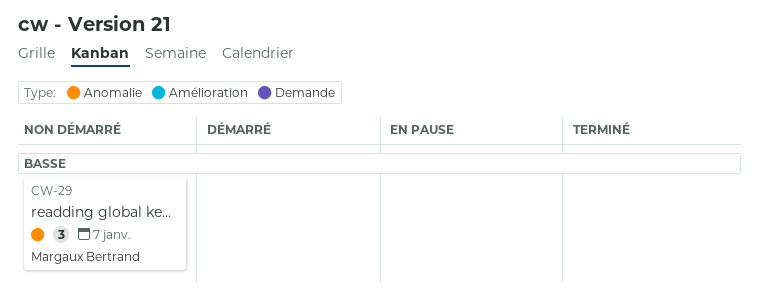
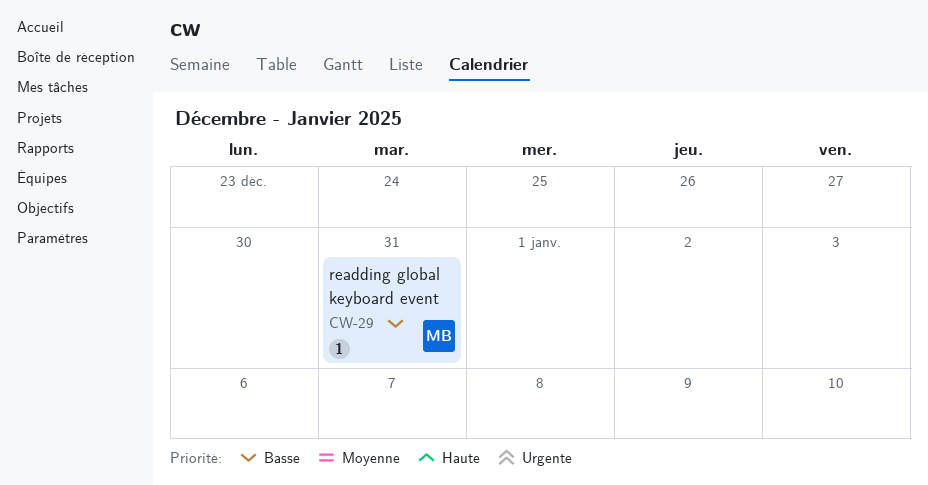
CW-29, estimate: 3 -> 1
CW-29, due: Jan 7 -> Dec 31

